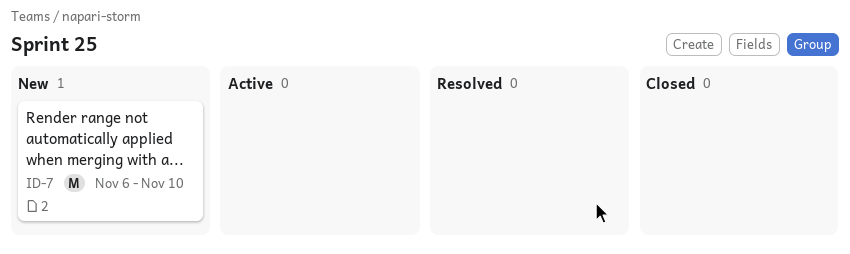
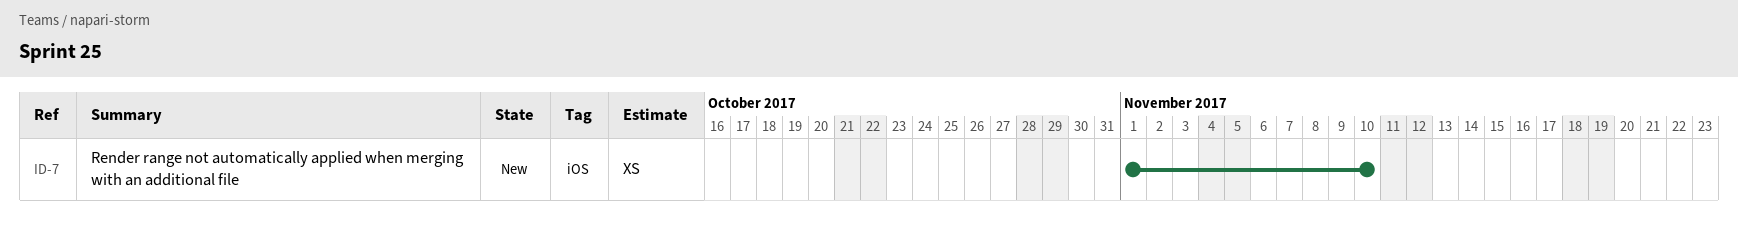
ID-7, estimate: M -> XS
ID-7, start: Nov 6 -> Nov 1

